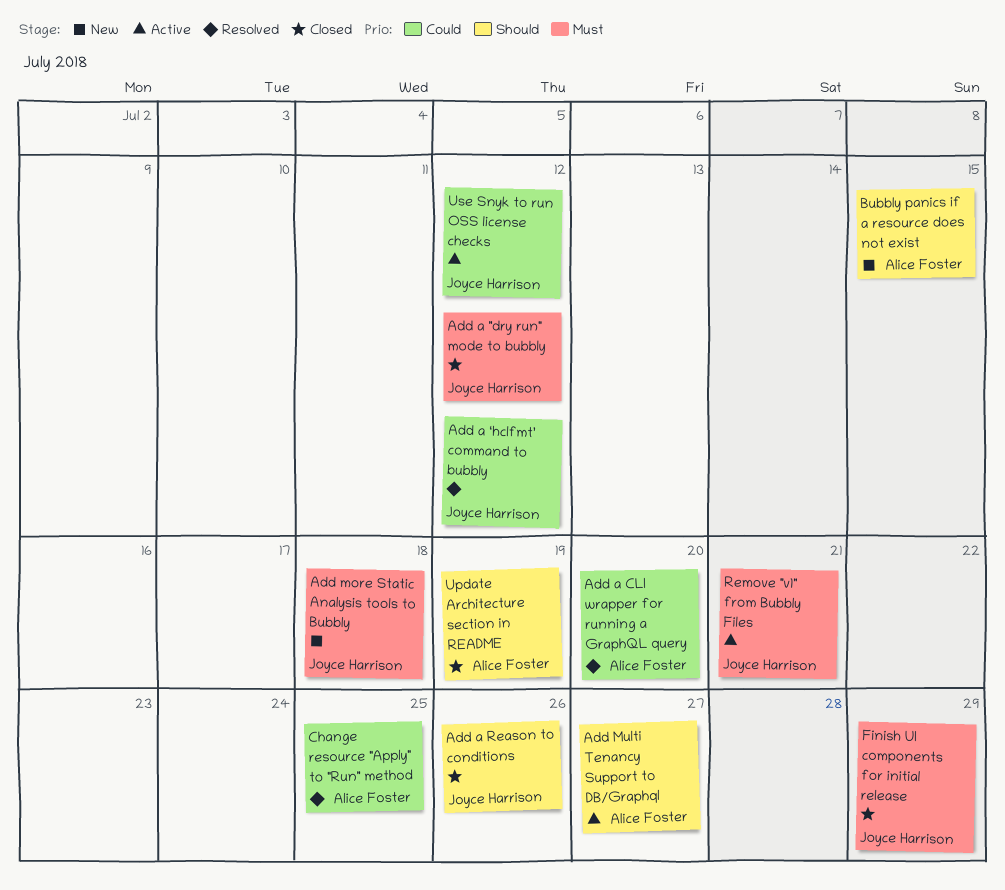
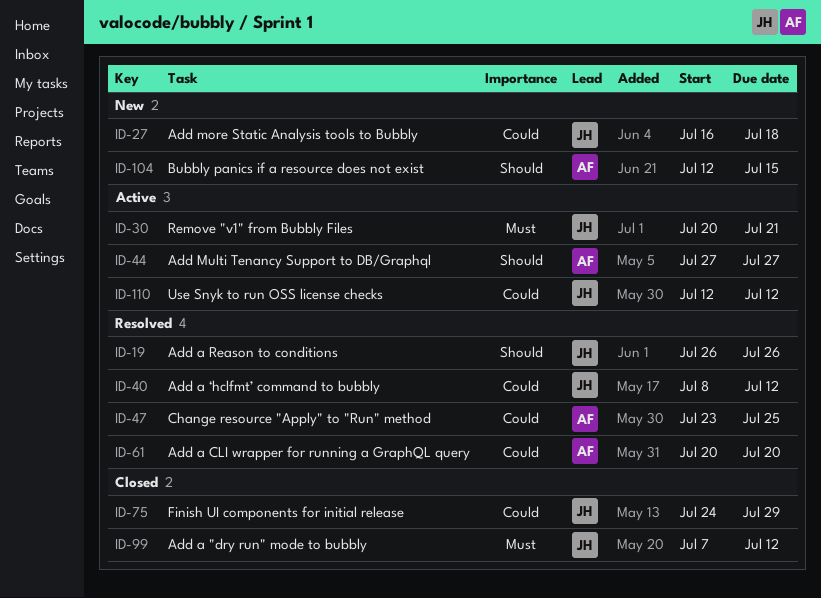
Add a Reason to conditions, status: Closed -> Resolved
Add more Static Analysis tools to Bubbly, priority: Must -> Could
Finish UI components for initial release, priority: Must -> Could
Update Architecture section in README: present -> none

